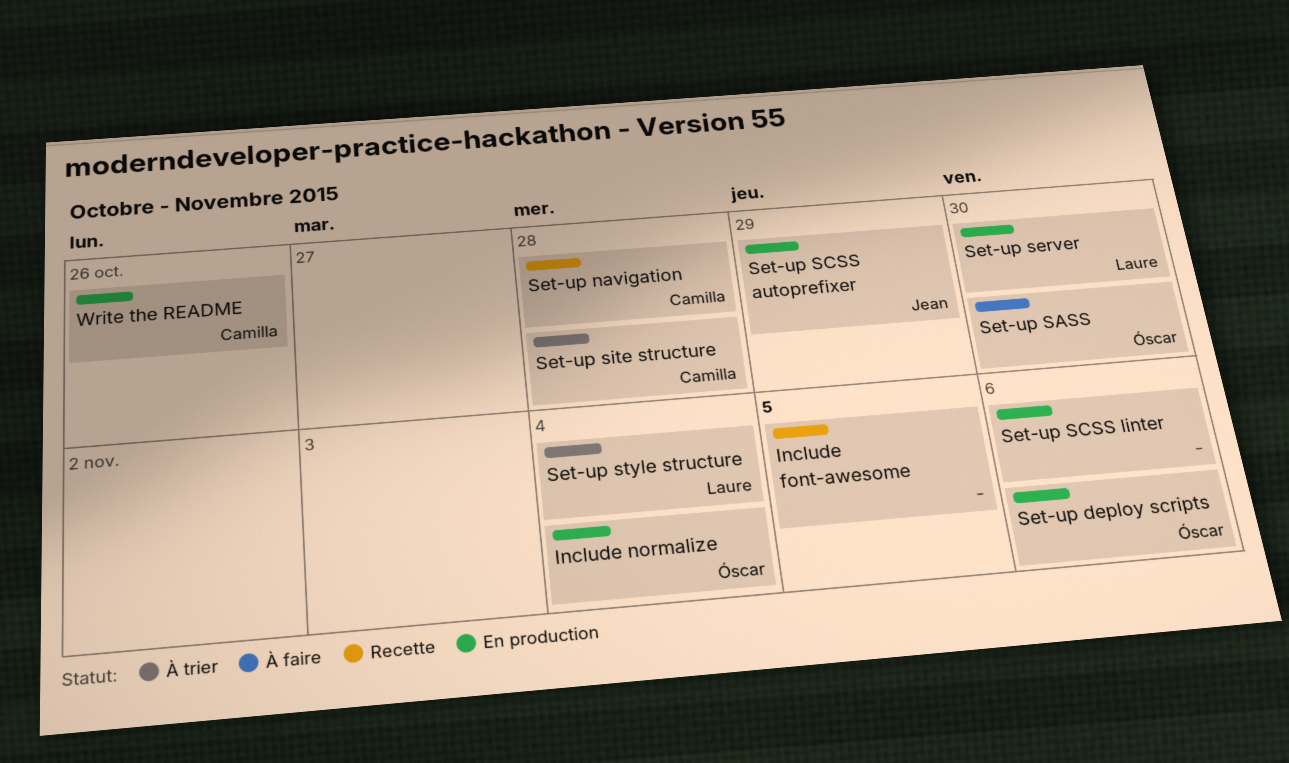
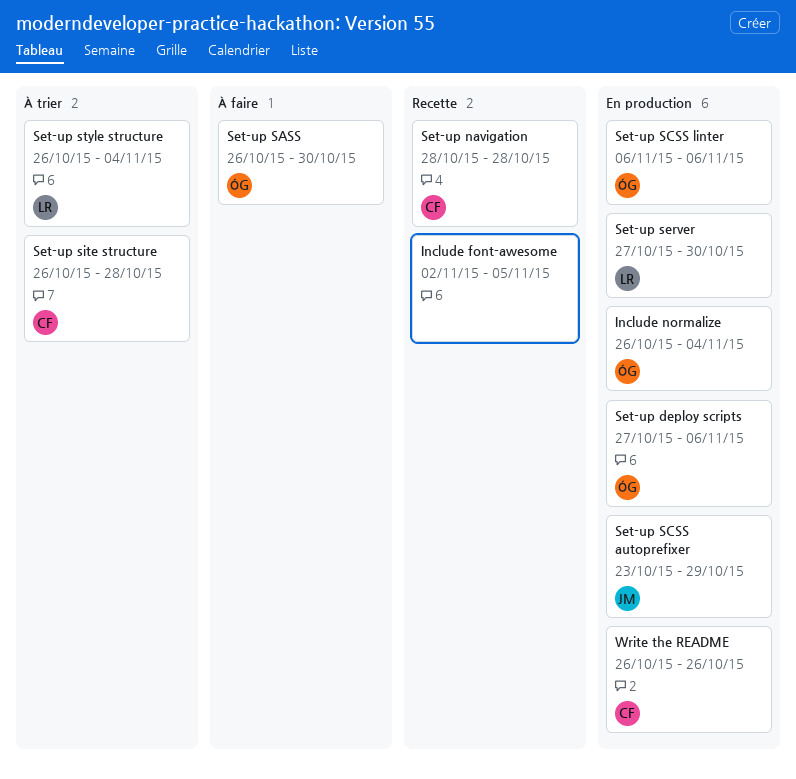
Set-up SCSS linter, owner: none -> Óscar

